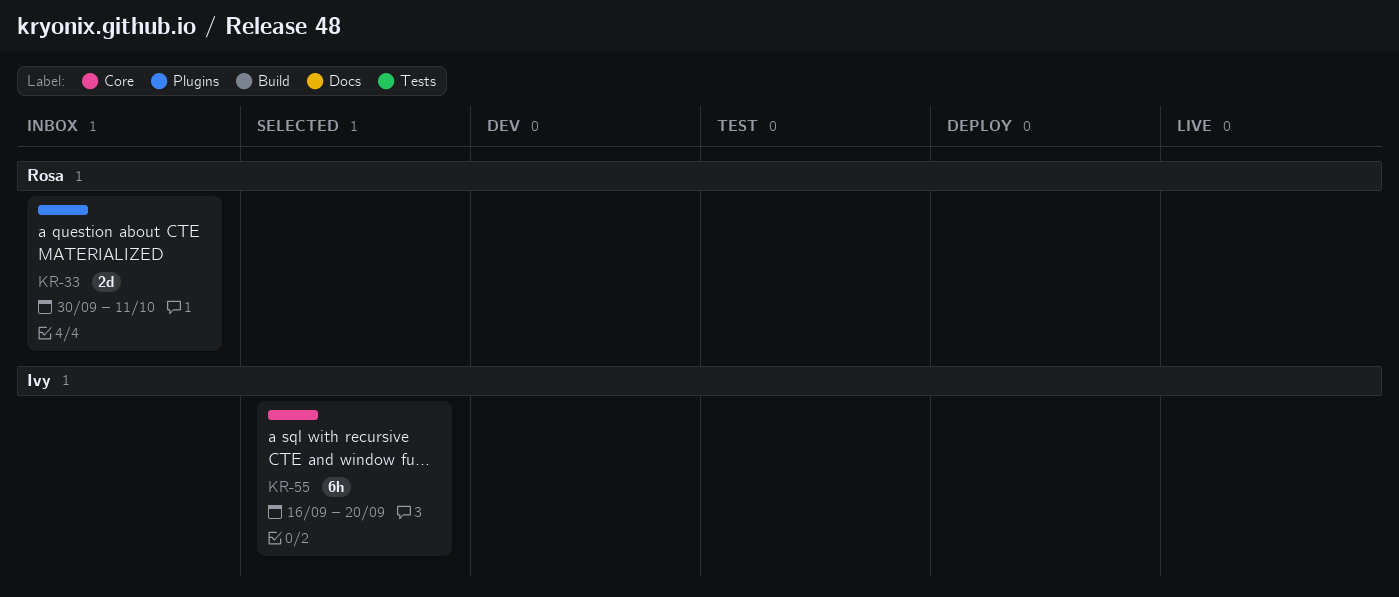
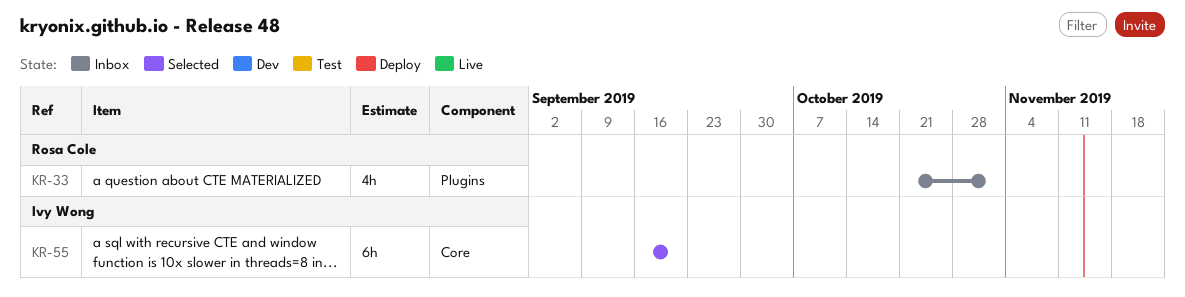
KR-33, estimate: 2d -> 4h
KR-33, start: Sep 30 -> Oct 21
KR-33, due: Oct 11 -> Nov 1

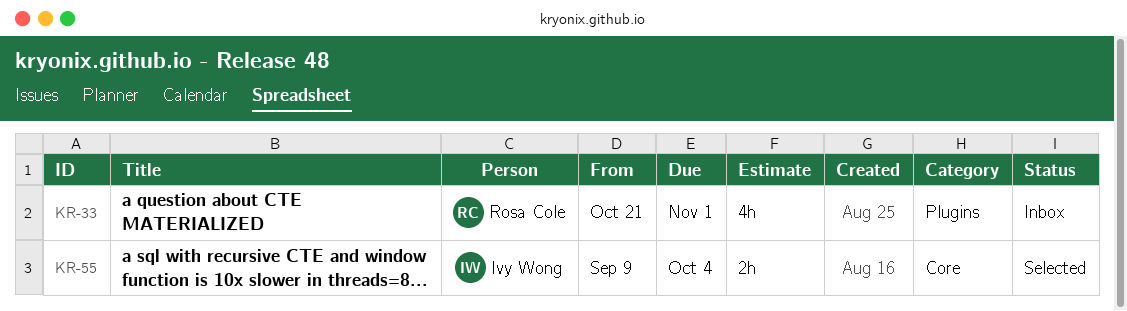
KR-55, estimate: 6h -> 2h
KR-55, start: Sep 16 -> Sep 9
KR-55, due: Sep 20 -> Oct 4

